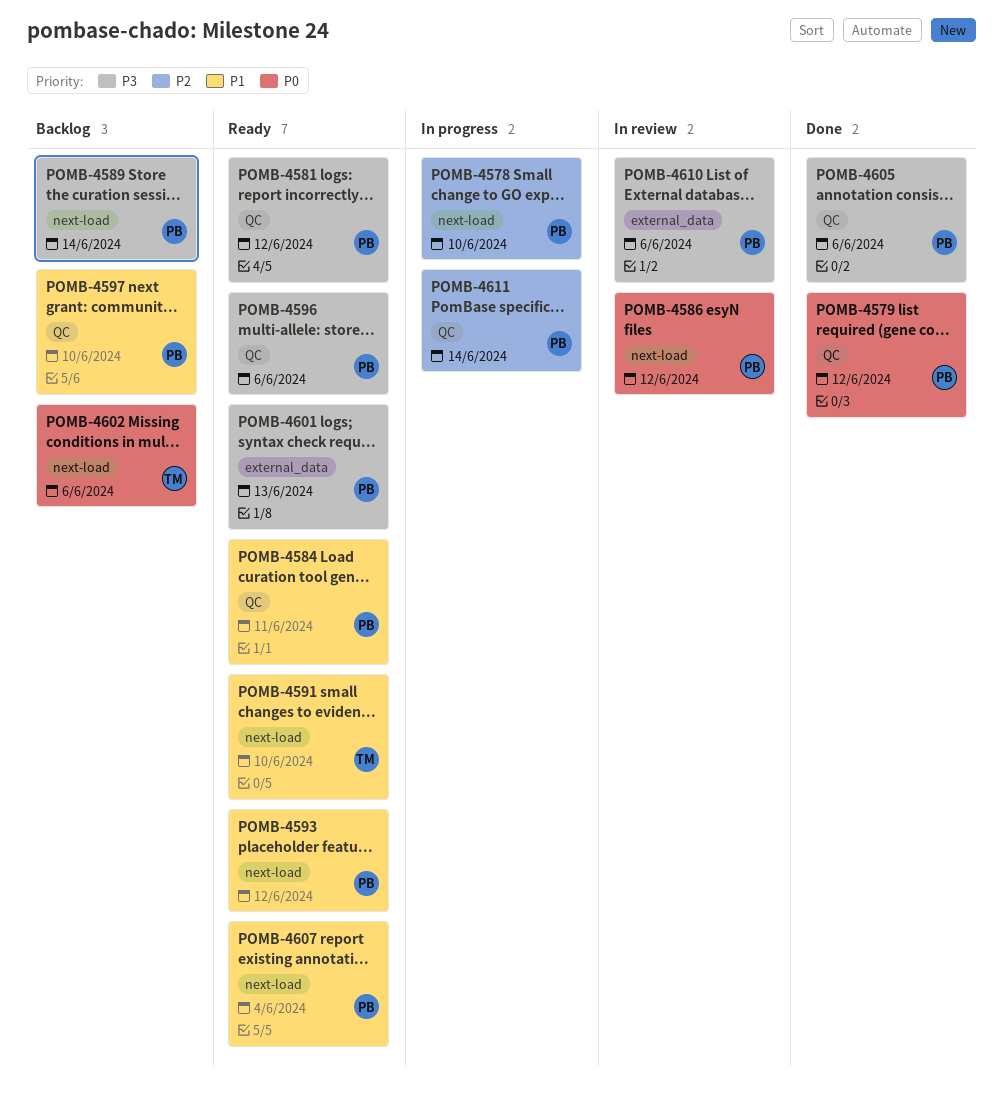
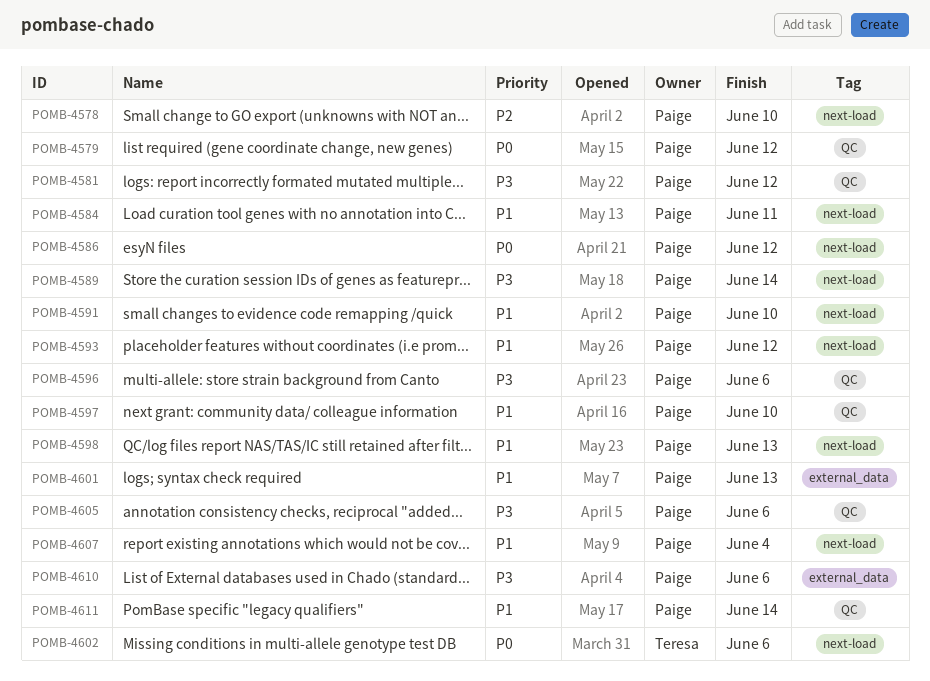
POMB-4584, label: QC -> next-load
POMB-4591, owner: Teresa -> Paige
POMB-4598: none -> present
POMB-4601, priority: P3 -> P1
POMB-4611, priority: P2 -> P1

